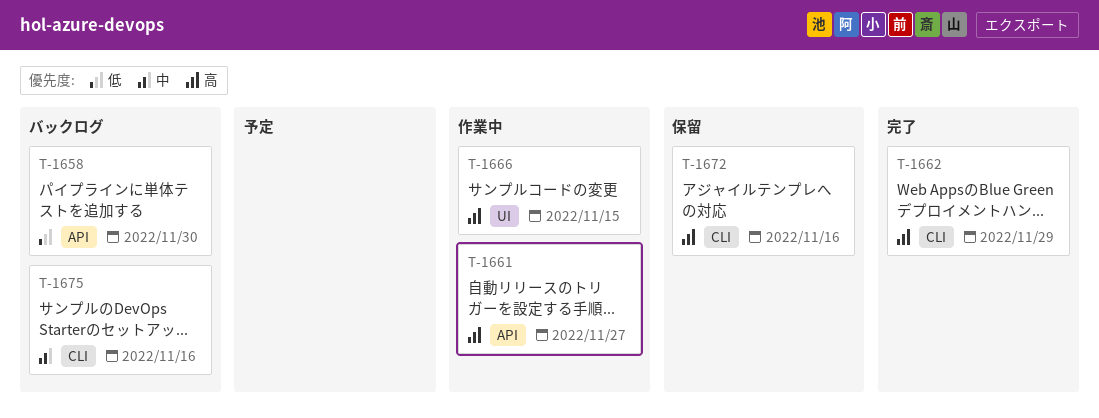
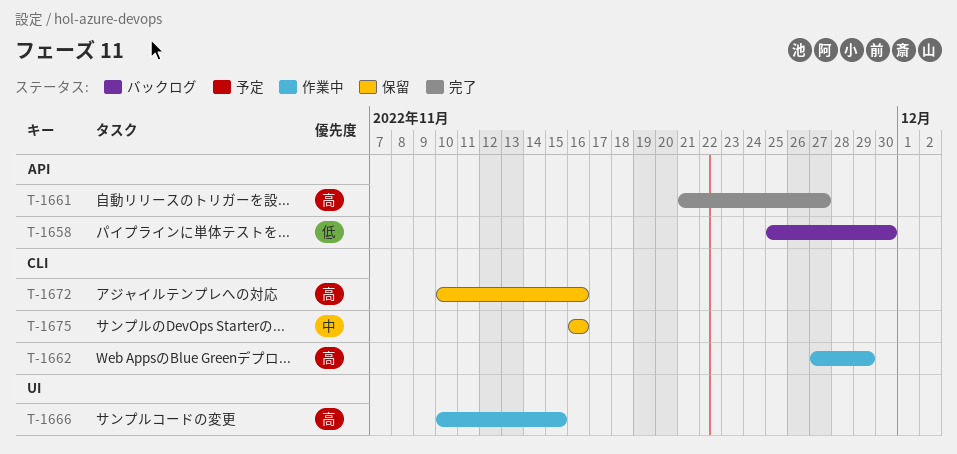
T-1661, status: 作業中 -> 完了
T-1662, status: 完了 -> 作業中
T-1675, status: バックログ -> 保留

